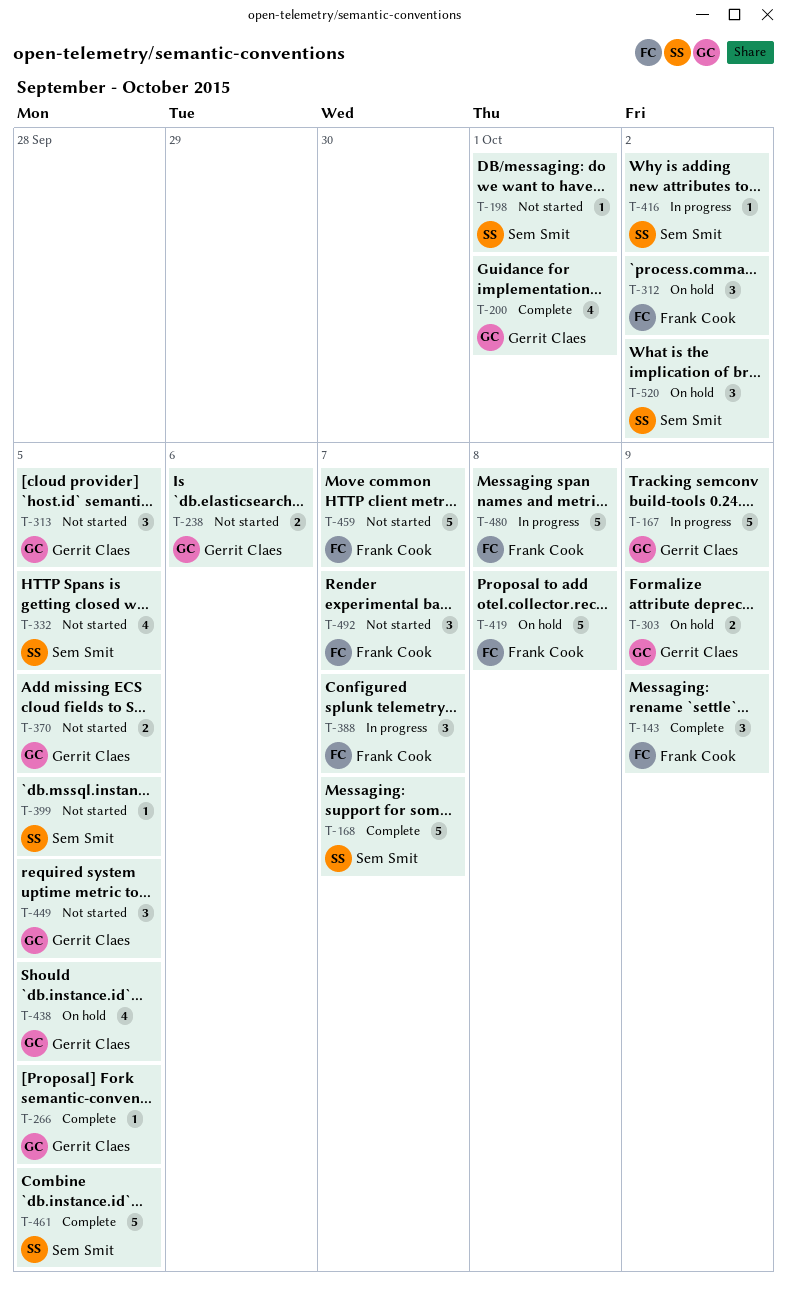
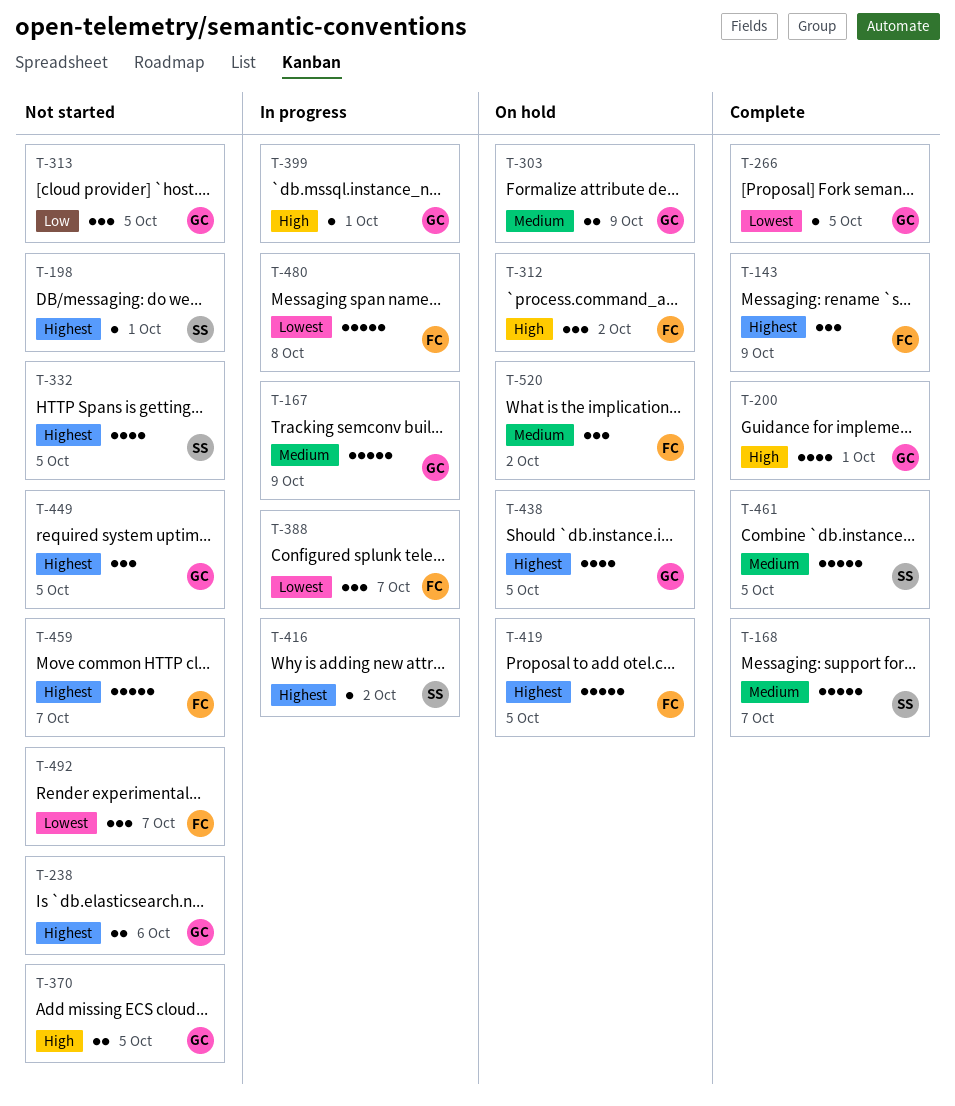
T-399, status: Not started -> In progress
T-399, owner: Sem Smit -> Gerrit Claes
T-399, due: Oct 5 -> Oct 1
T-419, due: Oct 8 -> Oct 5
T-520, owner: Sem Smit -> Frank Cook

